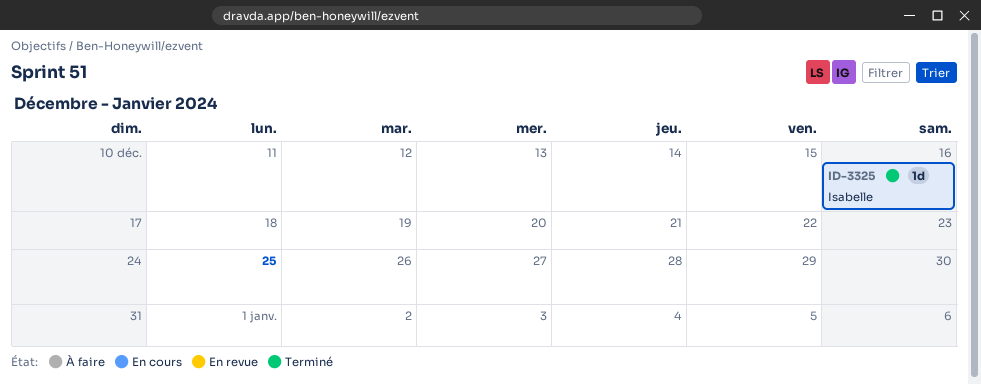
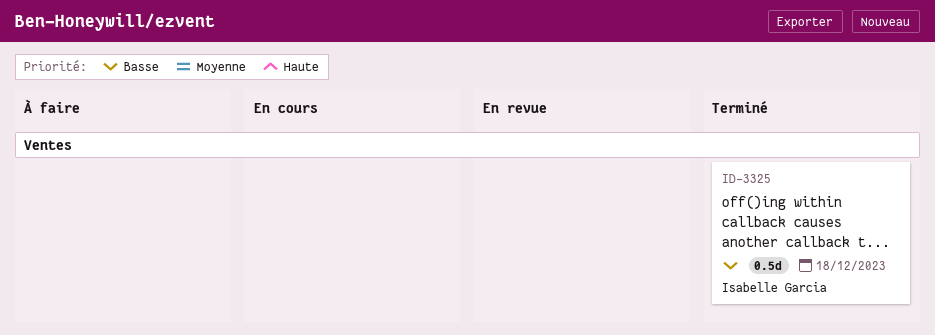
ID-3325, estimate: 1d -> 0.5d
ID-3325, due: Dec 16 -> Dec 18

